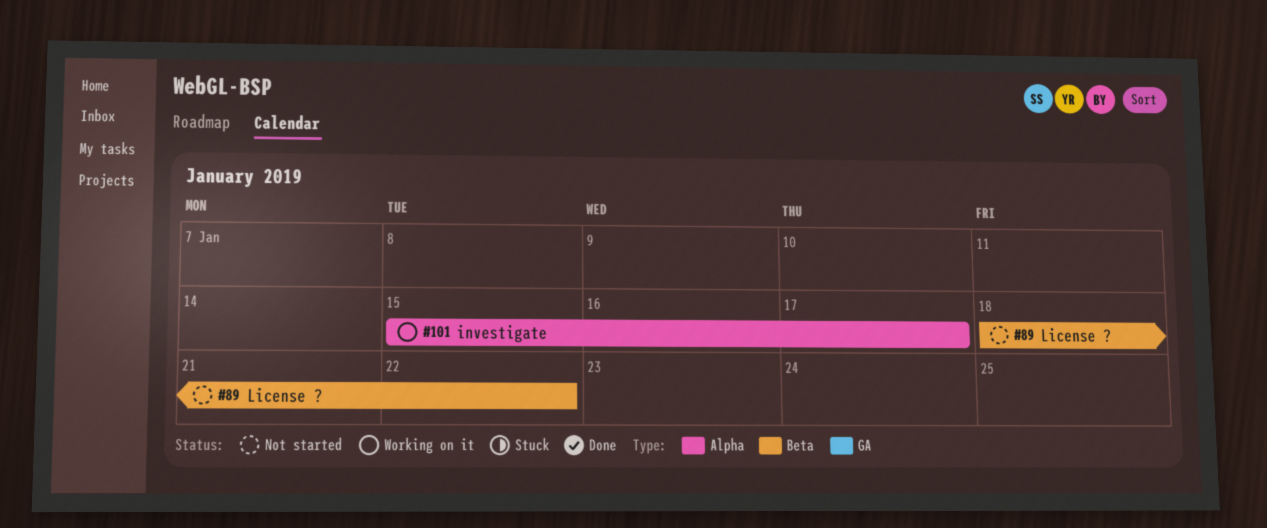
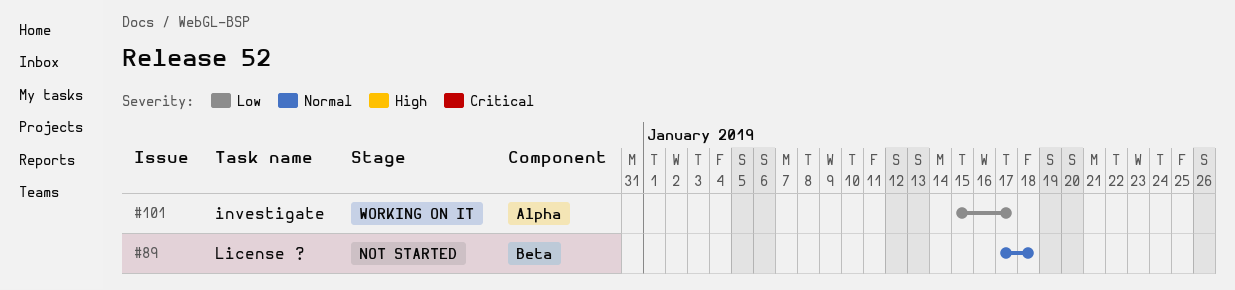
#89, start: Jan 18 -> Jan 17
#89, due: Jan 22 -> Jan 18

